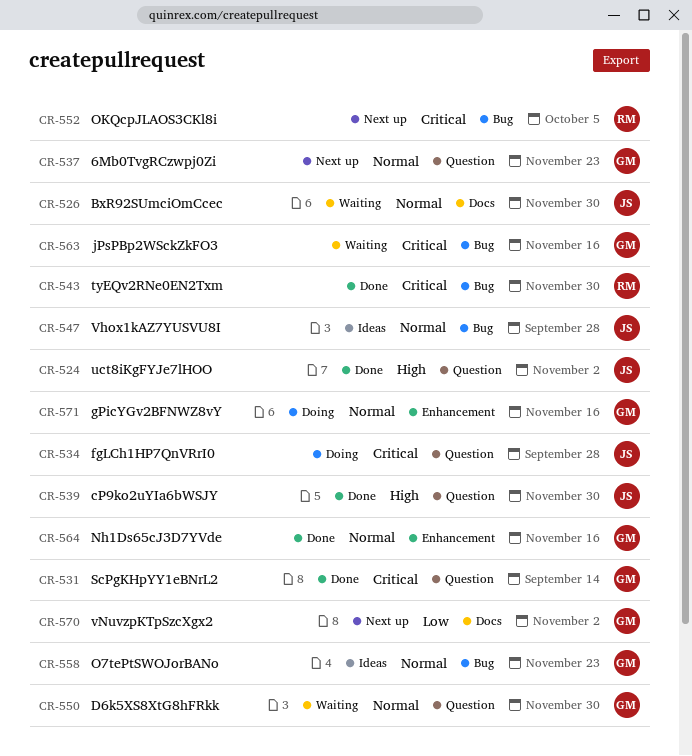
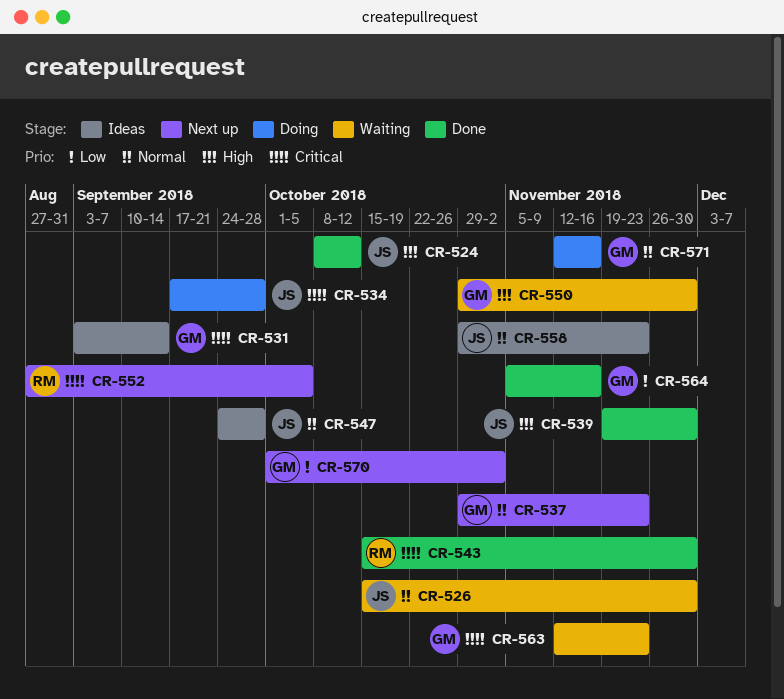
CR-524, due: Nov 2 -> Oct 12
CR-531, status: Done -> Ideas
CR-550, priority: Normal -> High
CR-558, owner: GM -> JS
CR-563, due: Nov 16 -> Nov 23
CR-564, priority: Normal -> Low

